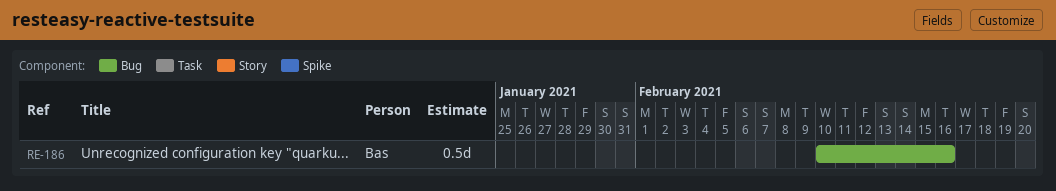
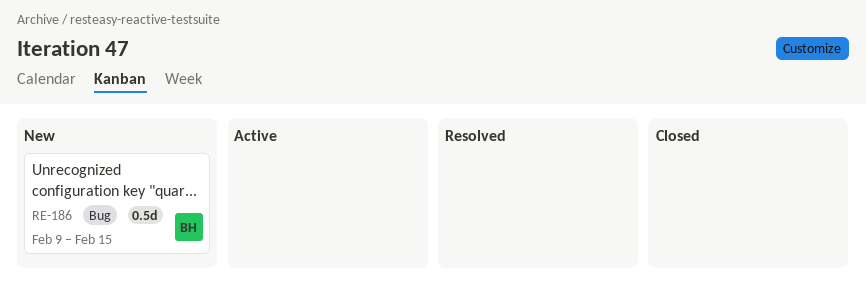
RE-186, start: Feb 10 -> Feb 9
RE-186, due: Feb 16 -> Feb 15

